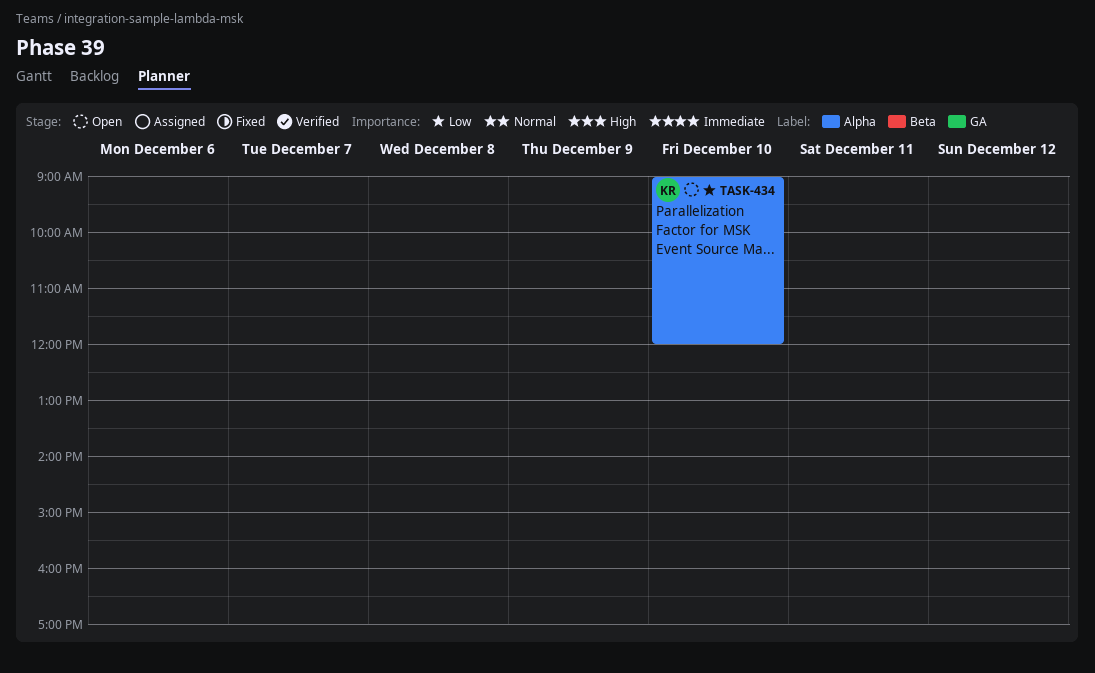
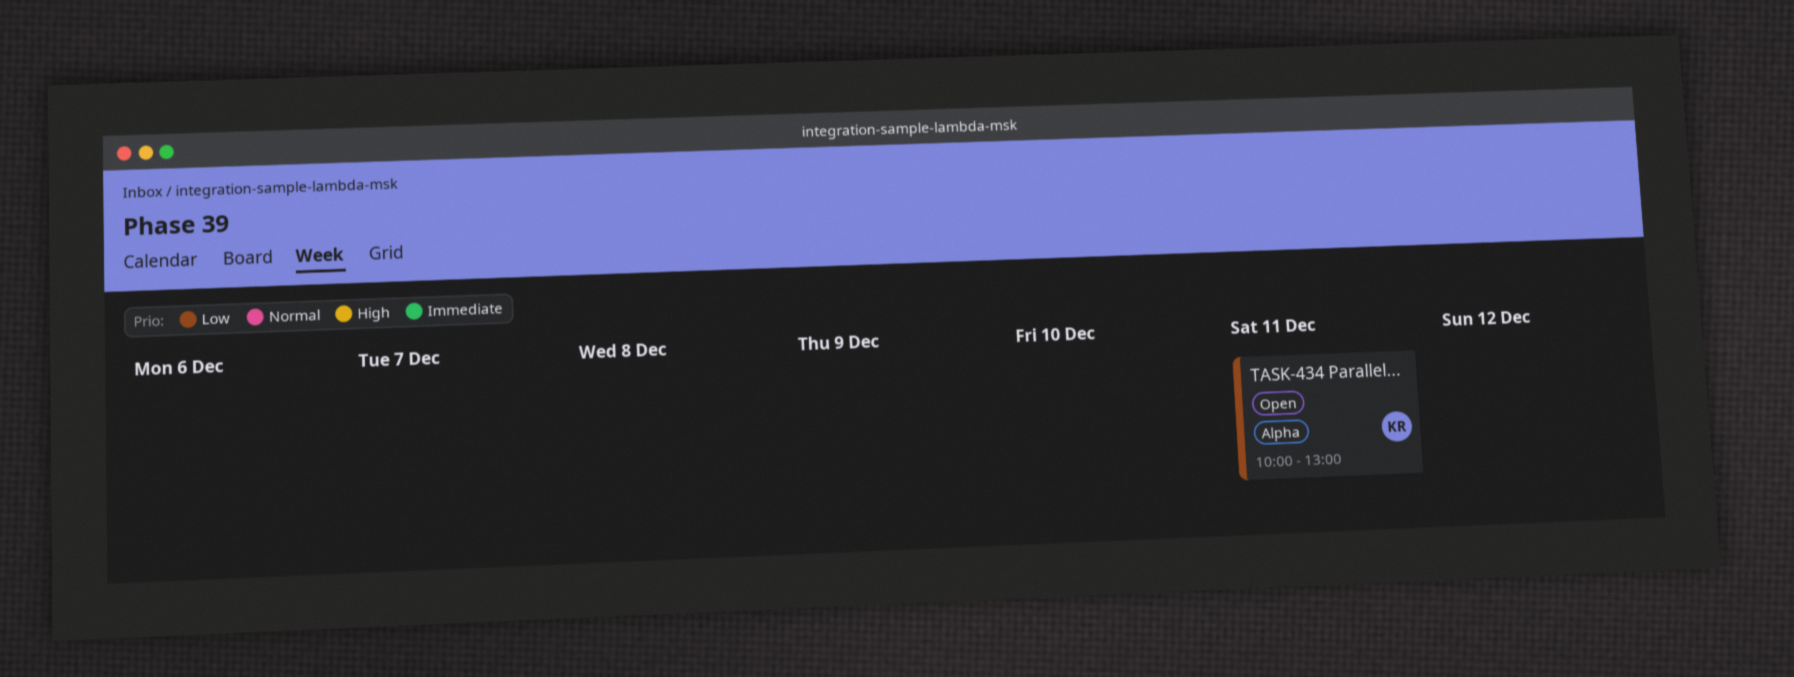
TASK-434, day: Dec 10 -> Dec 11
TASK-434, begins: 09:00 -> 10:00
TASK-434, ends: 12:00 -> 13:00

